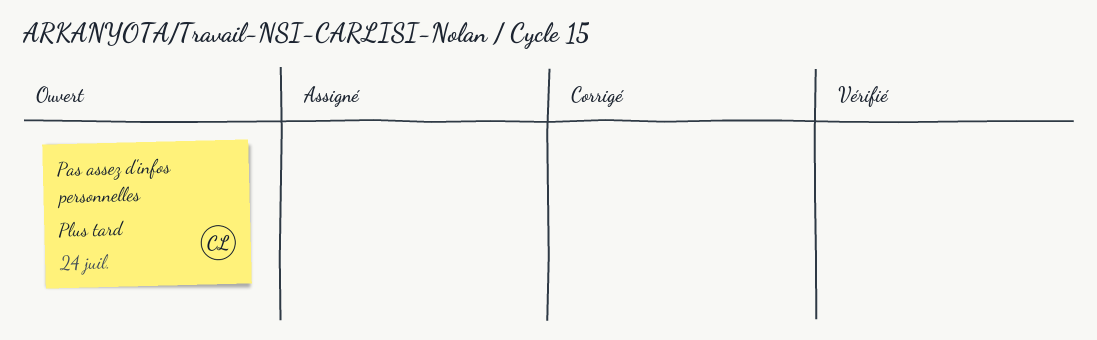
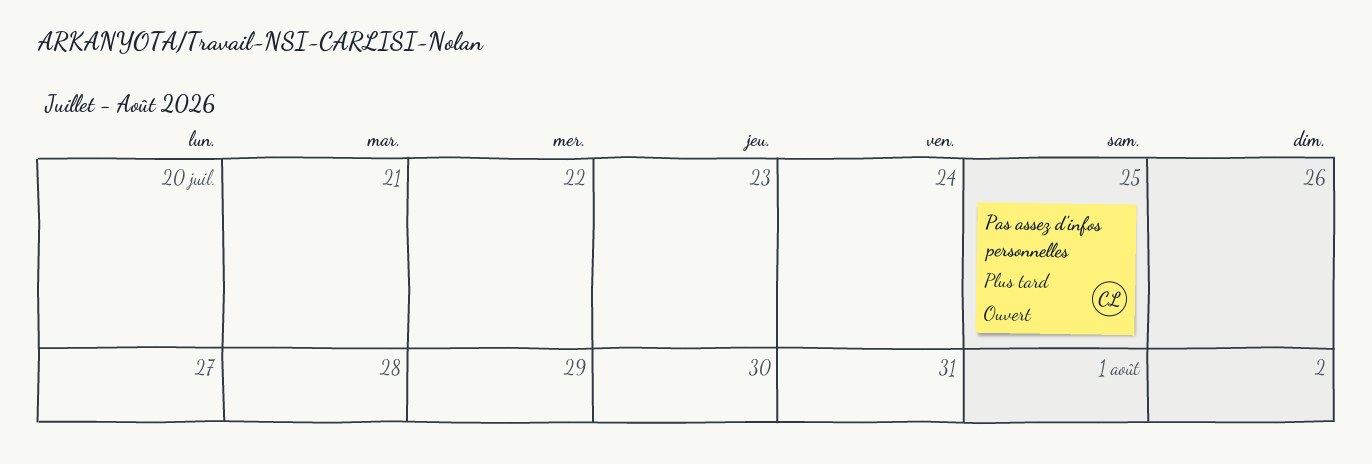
Pas assez d'infos personnelles, due: Jul 24 -> Jul 25

